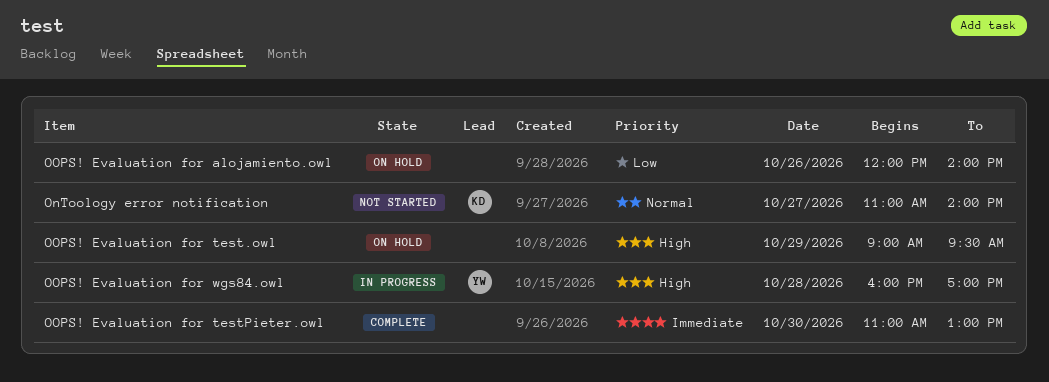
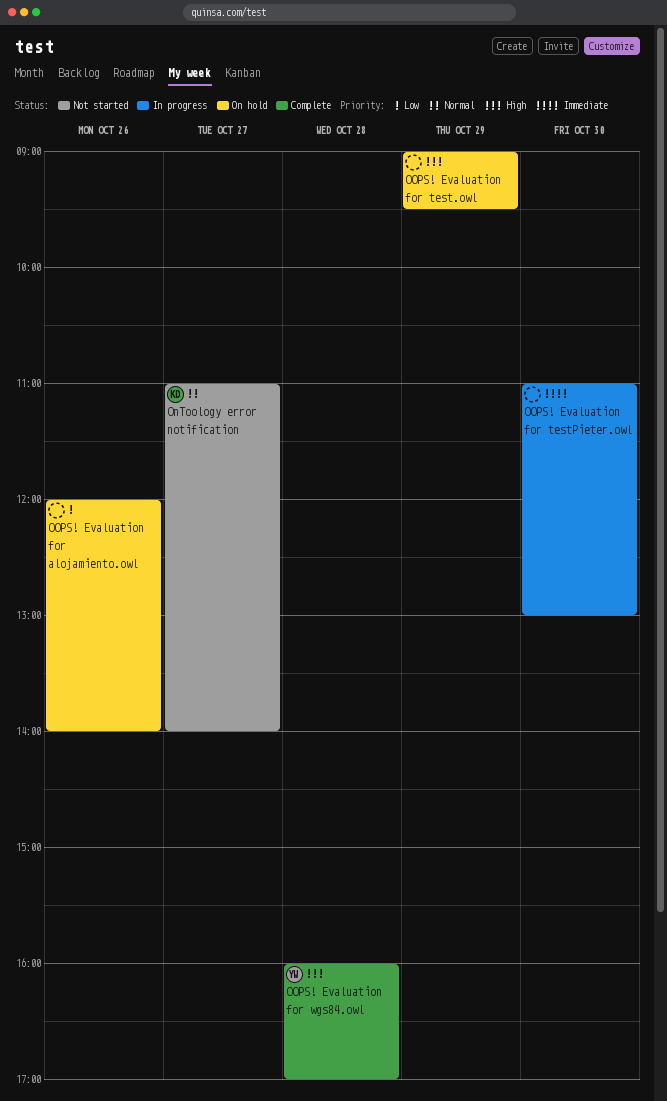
OOPS! Evaluation for testPieter.owl, status: Complete -> In progress
OOPS! Evaluation for wgs84.owl, status: In progress -> Complete

